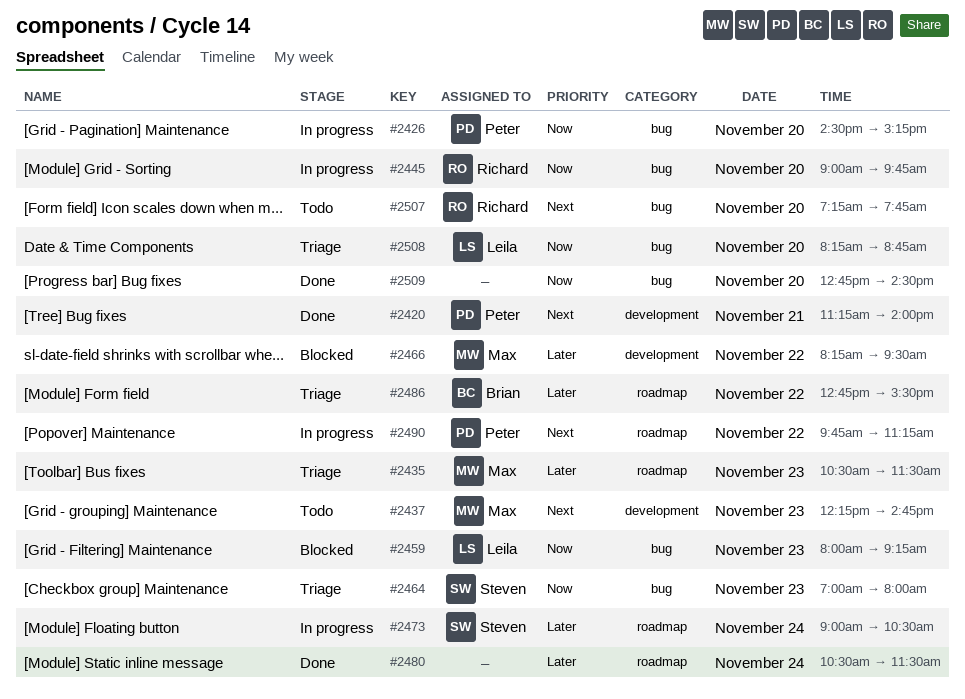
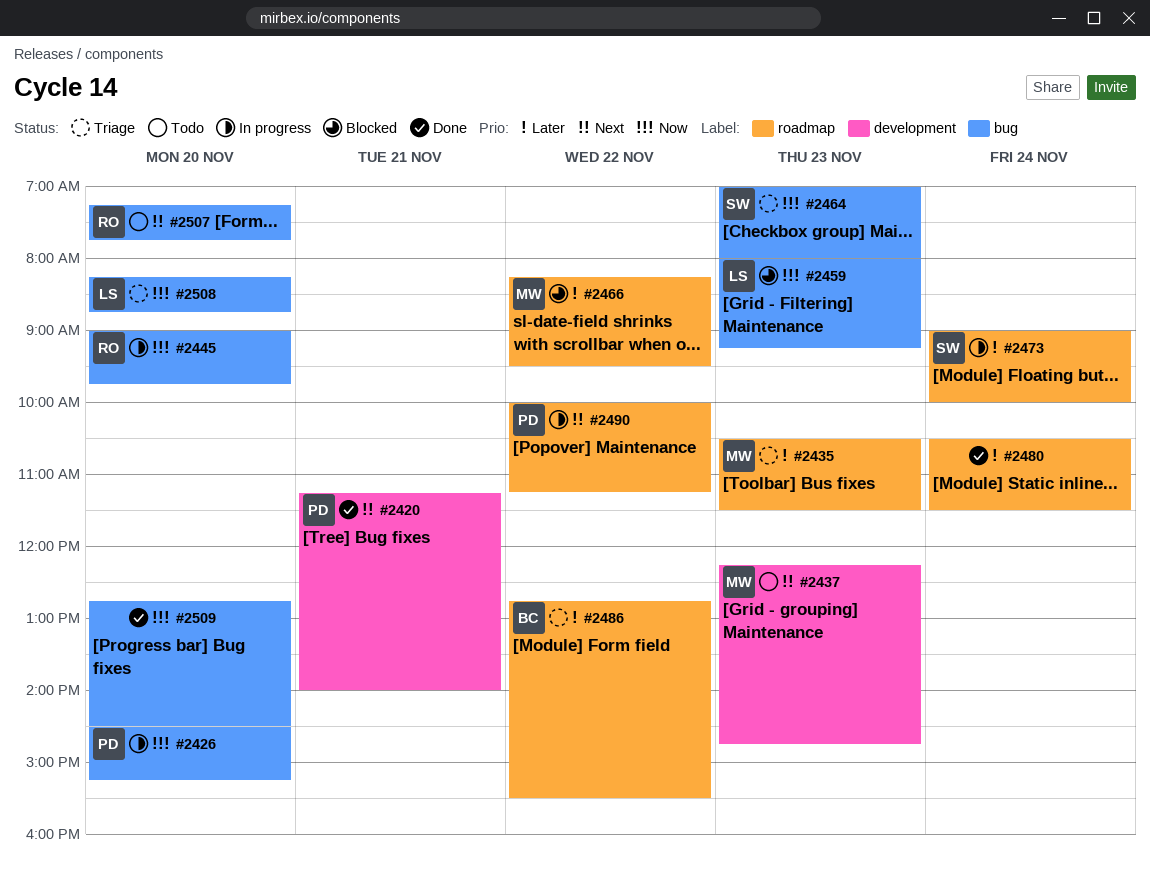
#2466, label: development -> roadmap
#2473, ends: 10:30 -> 10:00
#2490, begins: 09:45 -> 10:00

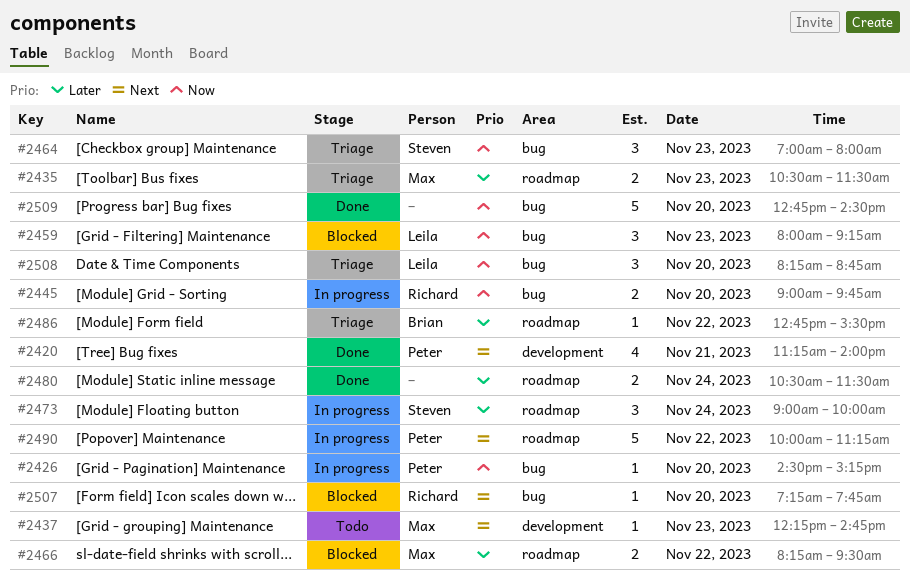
#2507, status: Todo -> Blocked

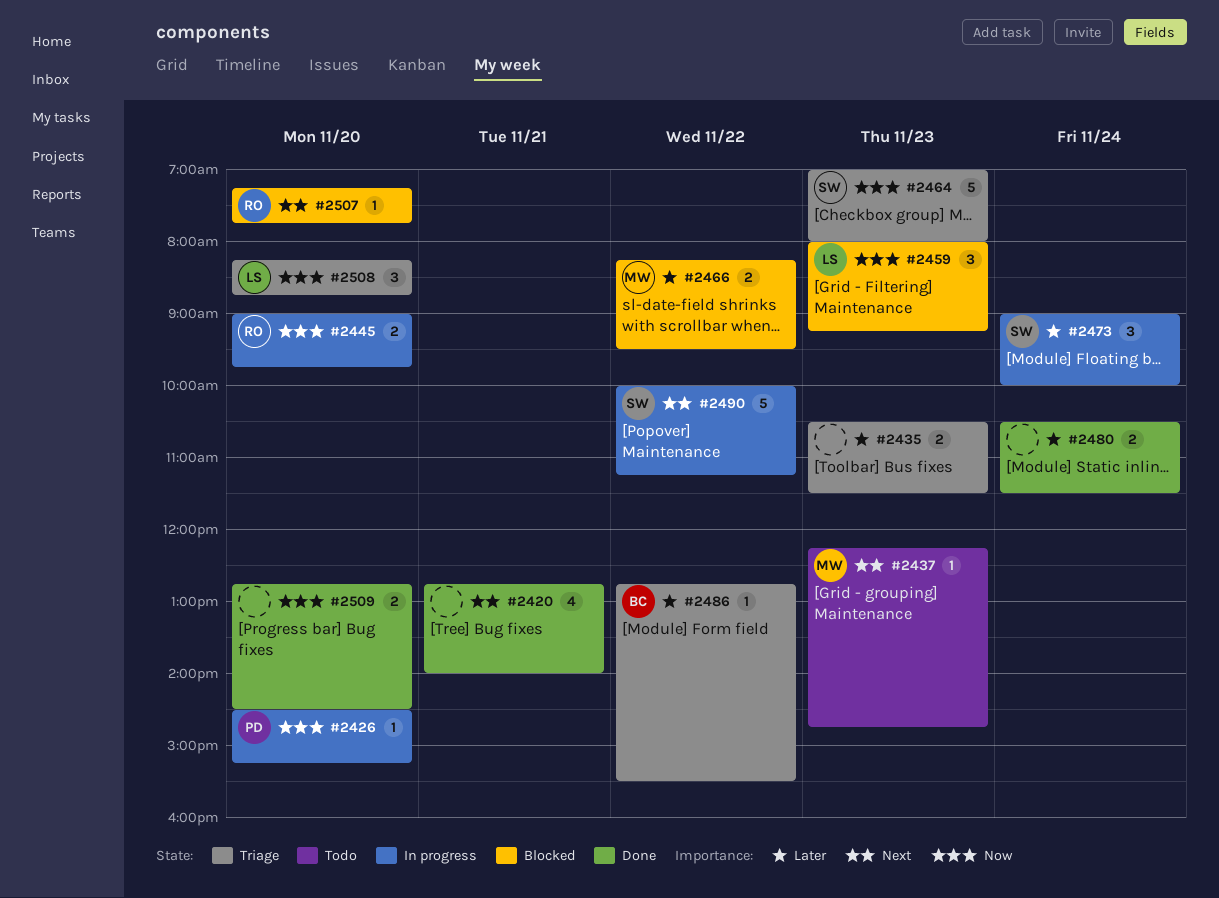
#2420, owner: Peter -> none
#2420, begins: 11:15 -> 12:45
#2435, owner: Max -> none
#2464, estimate: 3 -> 5
#2490, owner: Peter -> Steven
#2509, estimate: 5 -> 2

